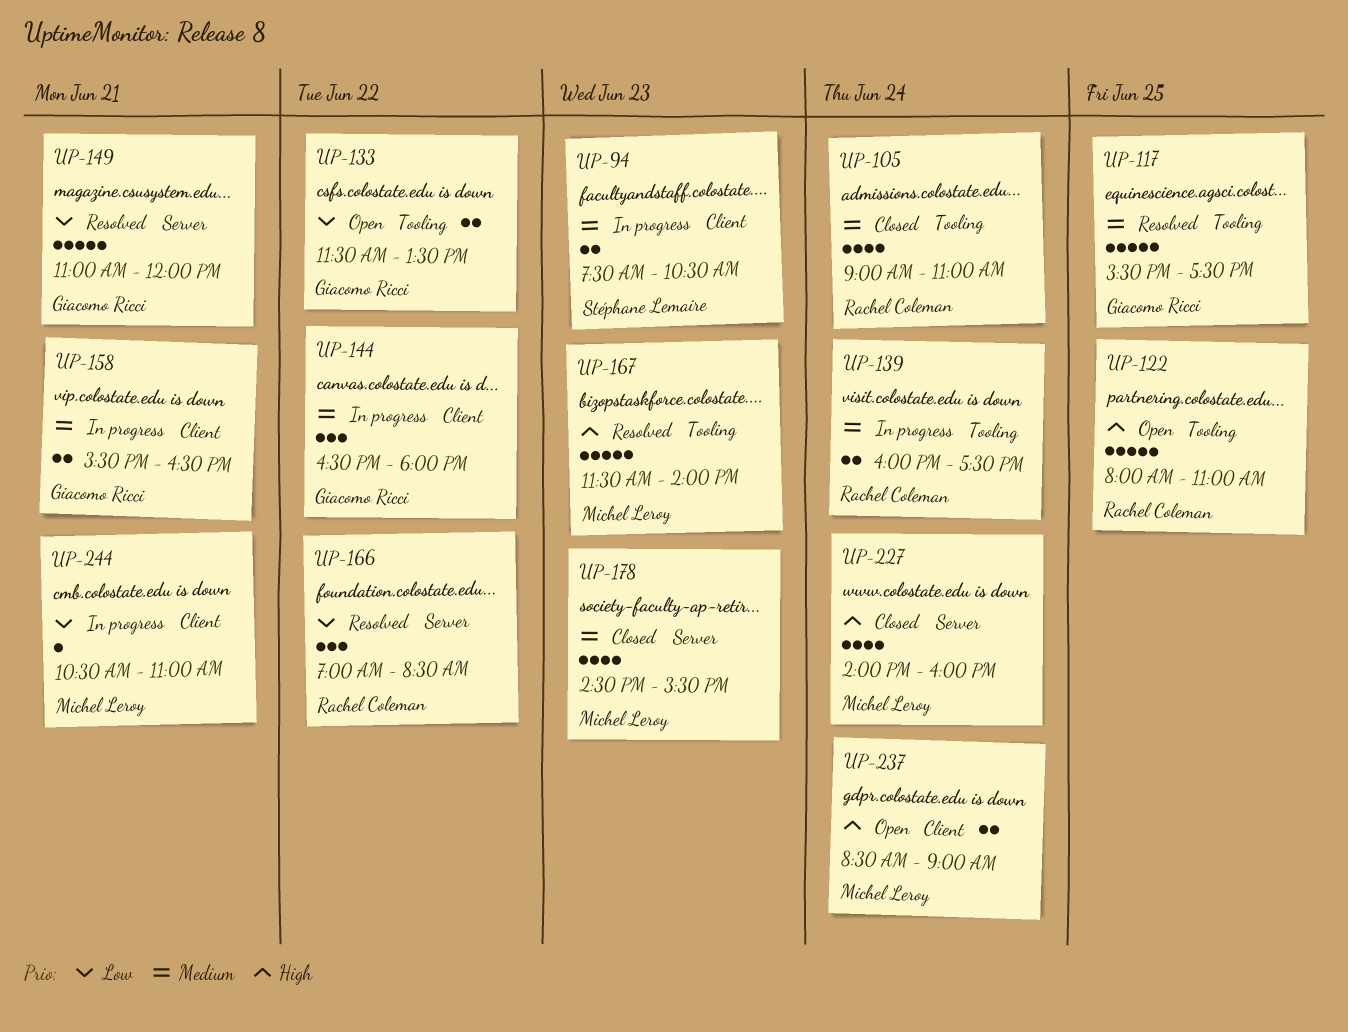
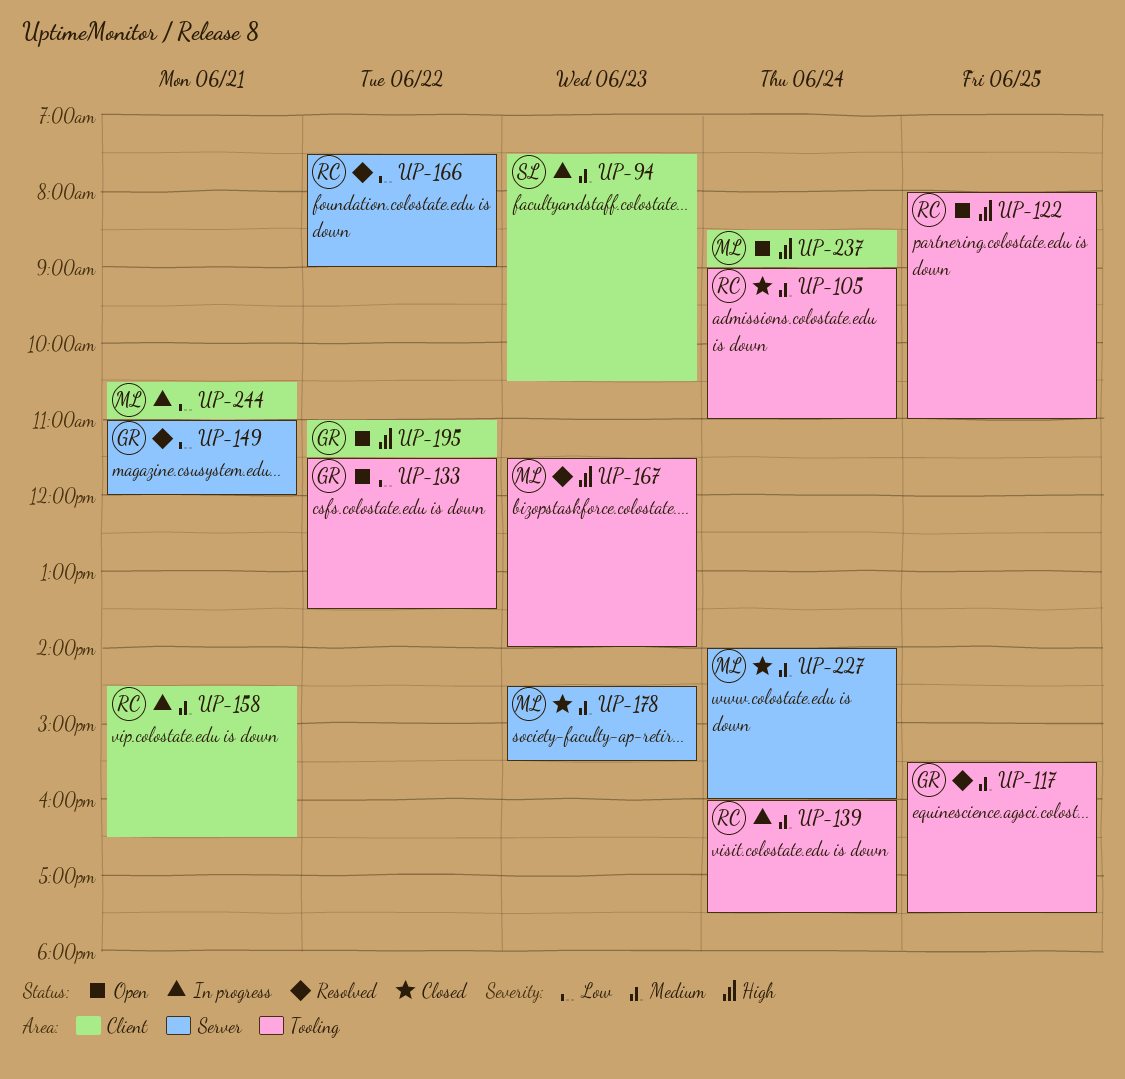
UP-144: present -> none
UP-158, owner: Giacomo Ricci -> Rachel Coleman
UP-158, begins: 15:30 -> 14:30
UP-166, begins: 07:00 -> 07:30
UP-166, ends: 08:30 -> 09:00
UP-195: none -> present
UP-227, priority: High -> Medium

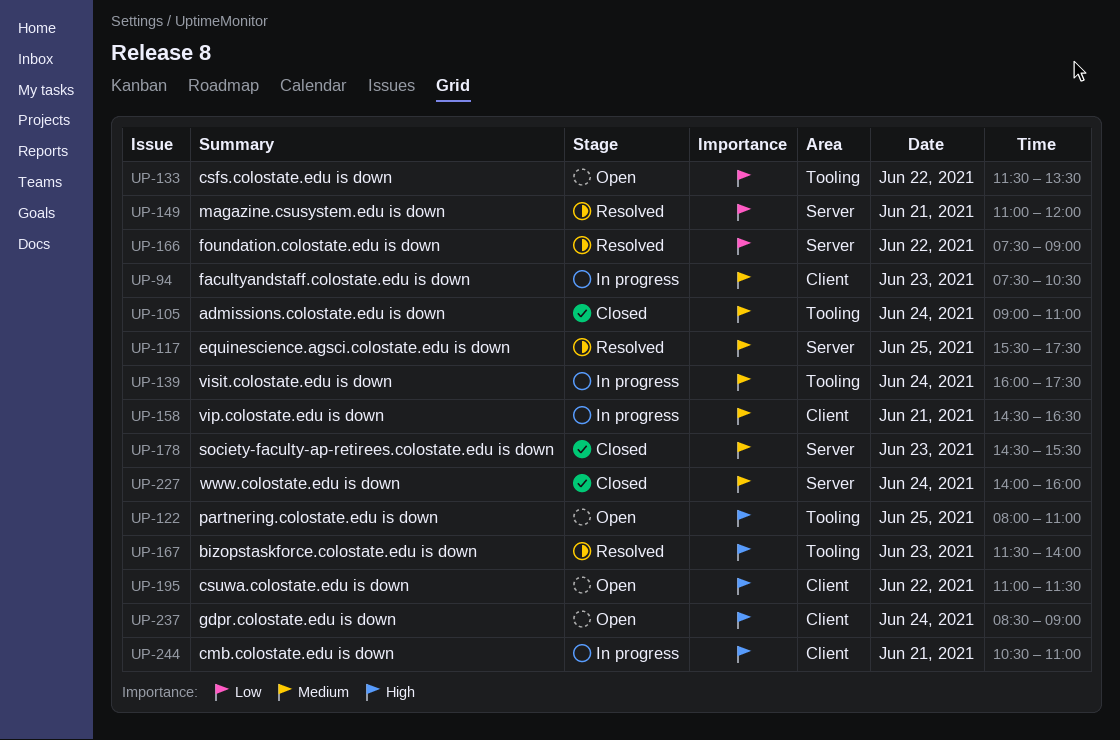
UP-117, label: Tooling -> Server
UP-244, priority: Low -> High

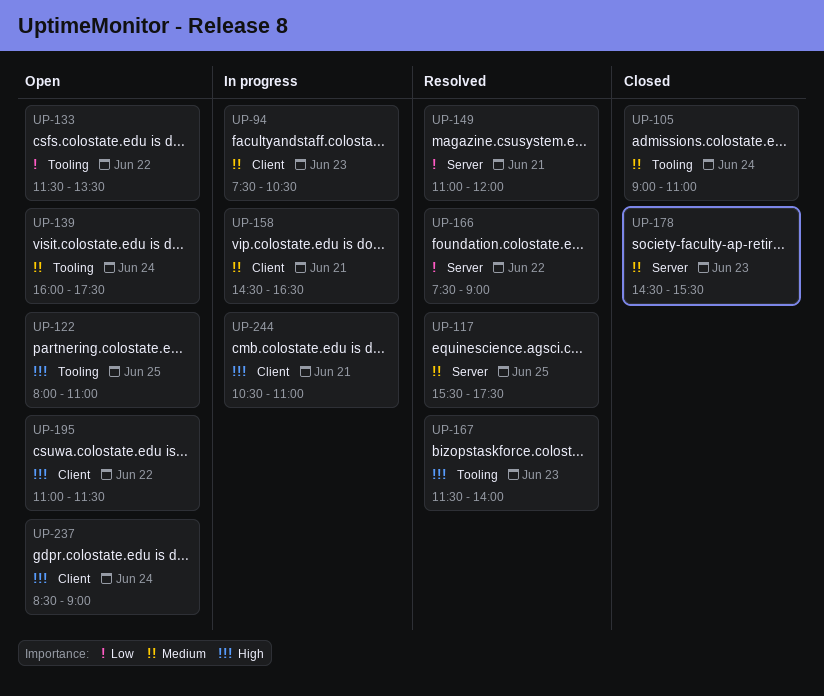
UP-139, status: In progress -> Open
UP-227: present -> none

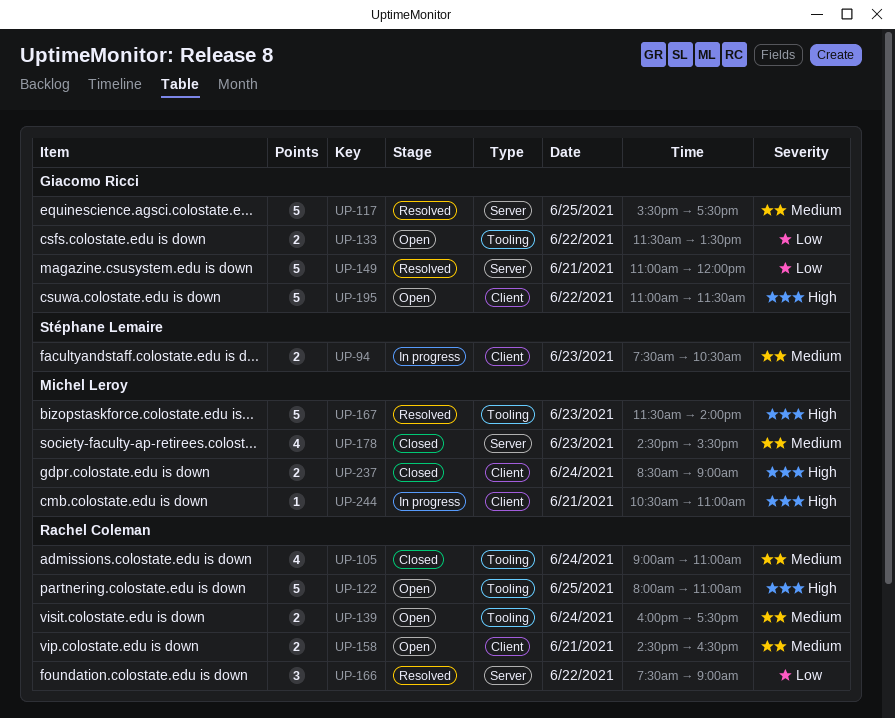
UP-158, status: In progress -> Open
UP-237, status: Open -> Closed

